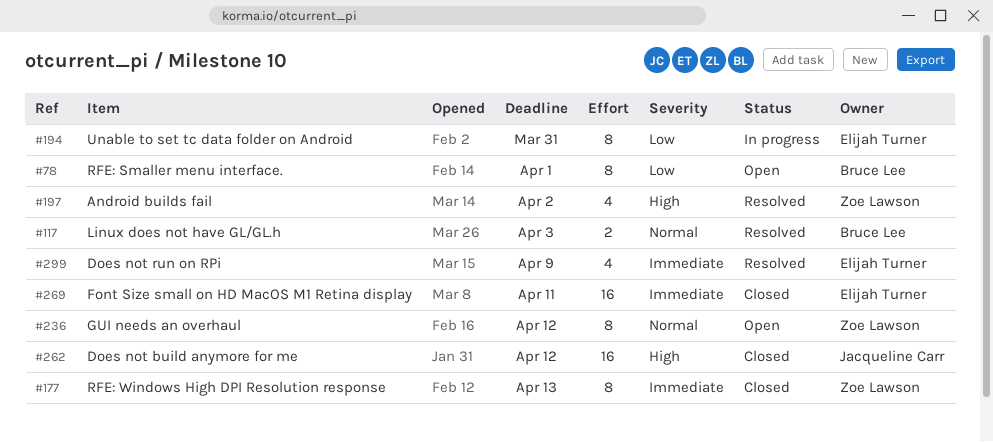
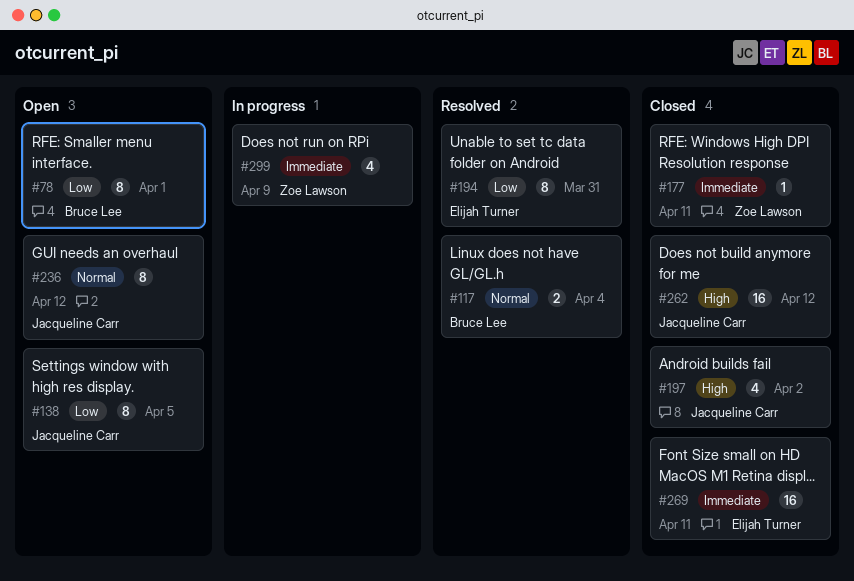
#117, due: Apr 3 -> Apr 4
#138: none -> present
#177, estimate: 8 -> 1
#177, due: Apr 13 -> Apr 11
#194, status: In progress -> Resolved
#197, status: Resolved -> Closed
#197, owner: Zoe Lawson -> Jacqueline Carr
#236, owner: Zoe Lawson -> Jacqueline Carr
#299, status: Resolved -> In progress
#299, owner: Elijah Turner -> Zoe Lawson

